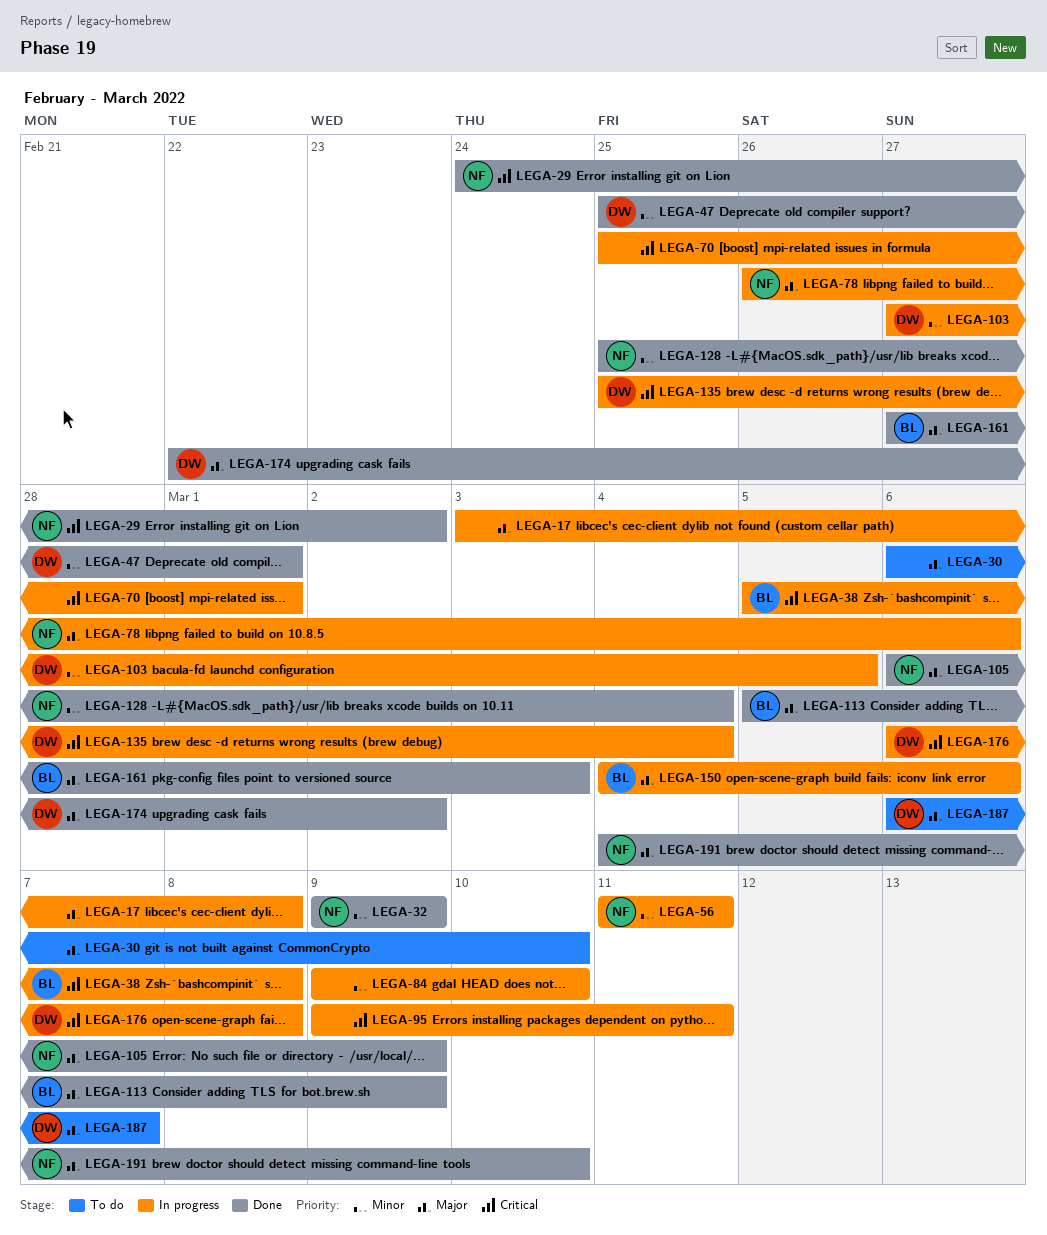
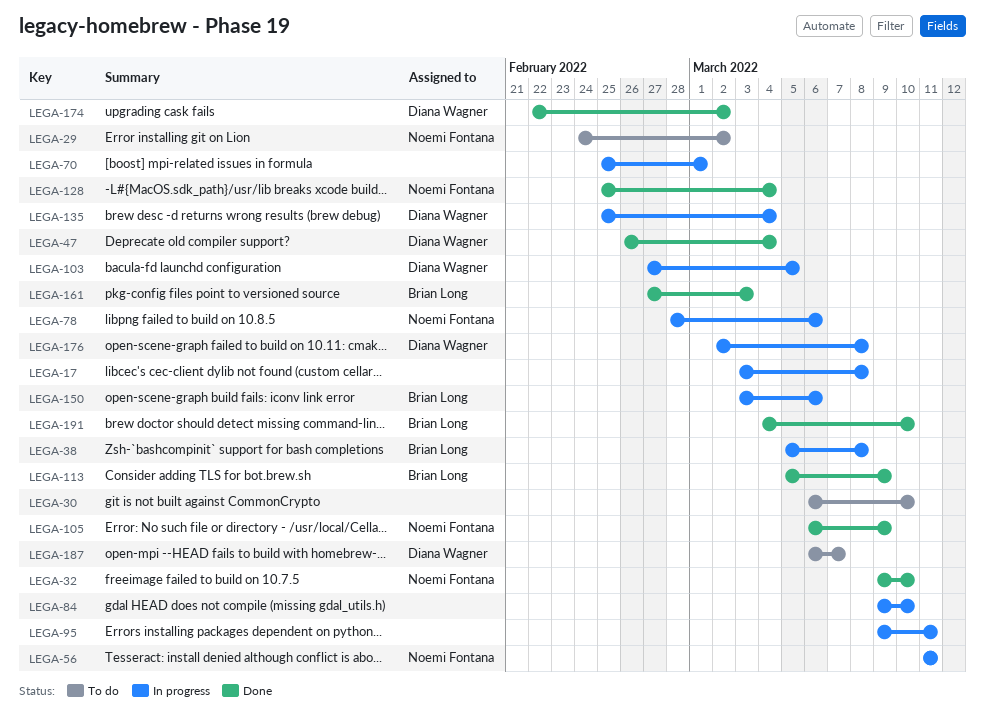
LEGA-29, status: Done -> To do
LEGA-32, due: Mar 9 -> Mar 10
LEGA-47, start: Feb 25 -> Feb 26
LEGA-47, due: Mar 1 -> Mar 4
LEGA-78, start: Feb 26 -> Feb 28
LEGA-150, start: Mar 4 -> Mar 3
LEGA-176, start: Mar 6 -> Mar 2
LEGA-191, owner: Noemi Fontana -> Brian Long

